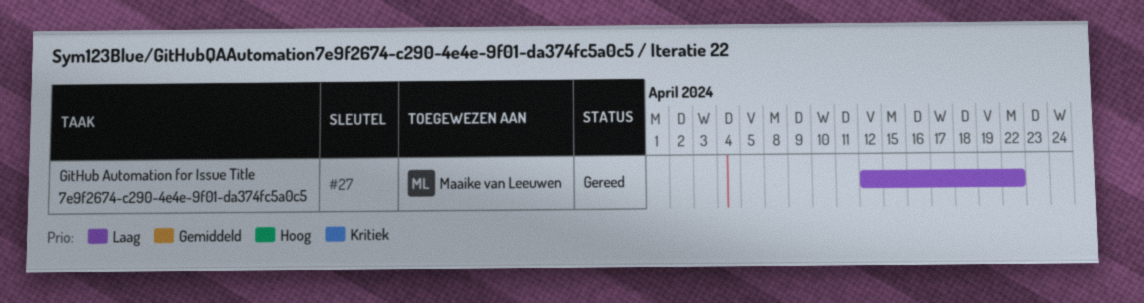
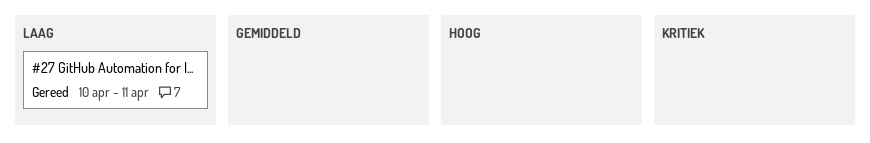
#27, start: Apr 12 -> Apr 10
#27, due: Apr 22 -> Apr 11

